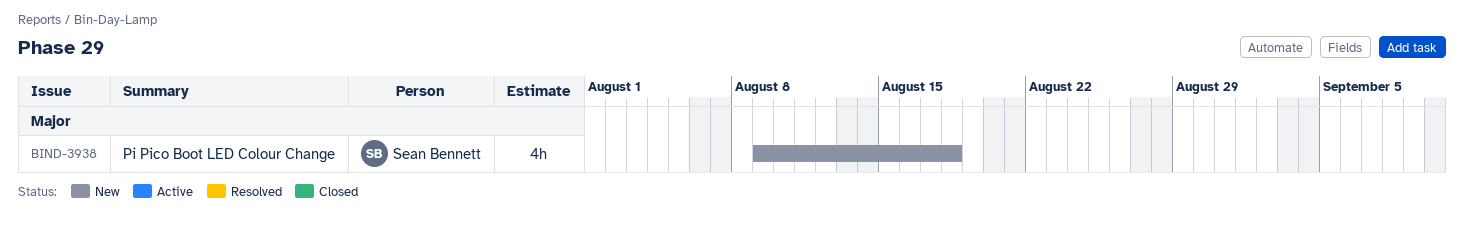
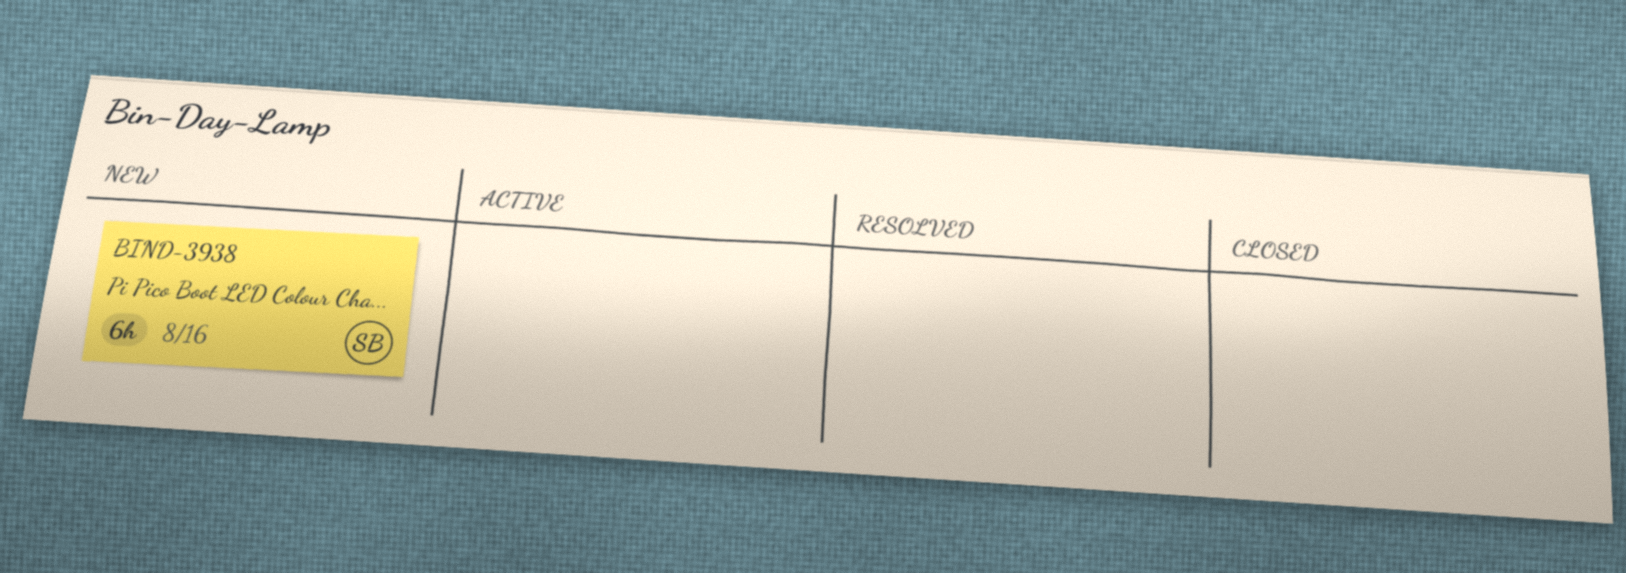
BIND-3938, estimate: 4h -> 6h
BIND-3938, due: Aug 18 -> Aug 16

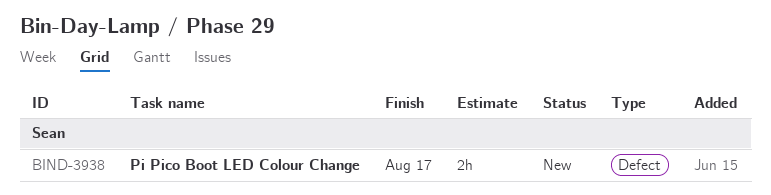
BIND-3938, estimate: 6h -> 2h
BIND-3938, due: Aug 16 -> Aug 17

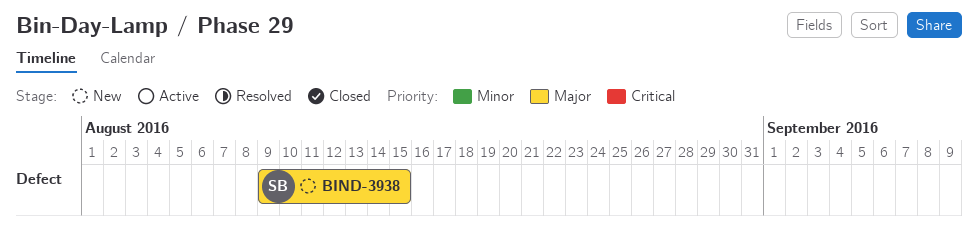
BIND-3938, due: Aug 17 -> Aug 15

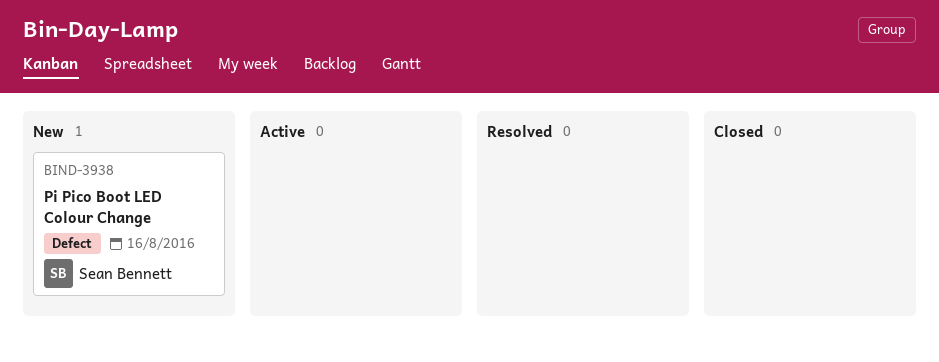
BIND-3938, due: Aug 15 -> Aug 16

